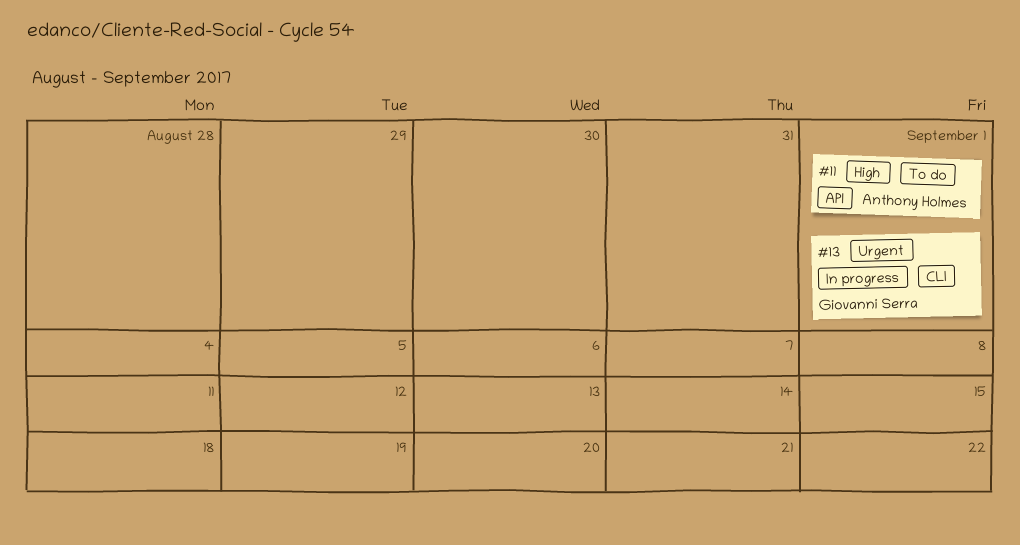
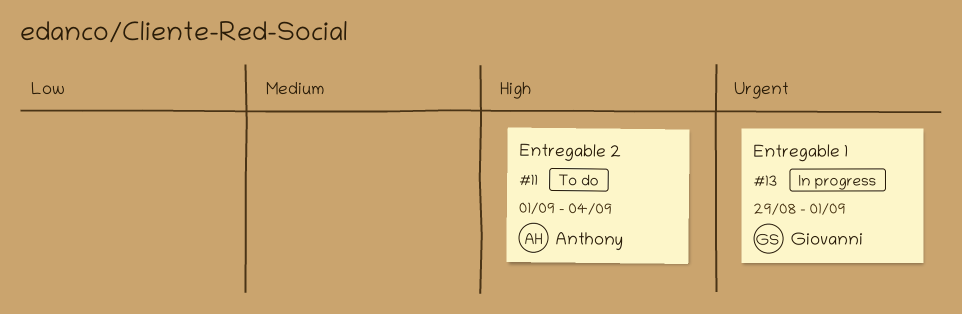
#11, due: Sep 1 -> Sep 4

